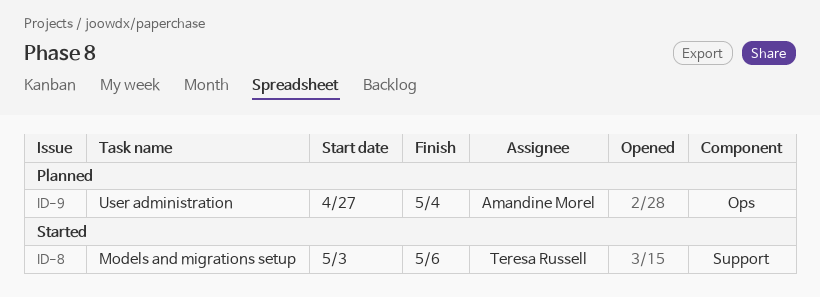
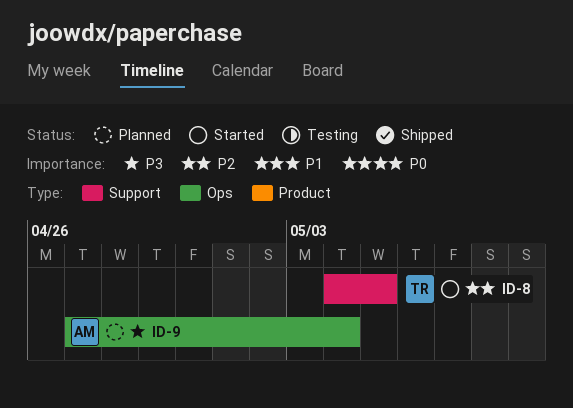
ID-8, start: May 3 -> May 4
ID-8, due: May 6 -> May 5

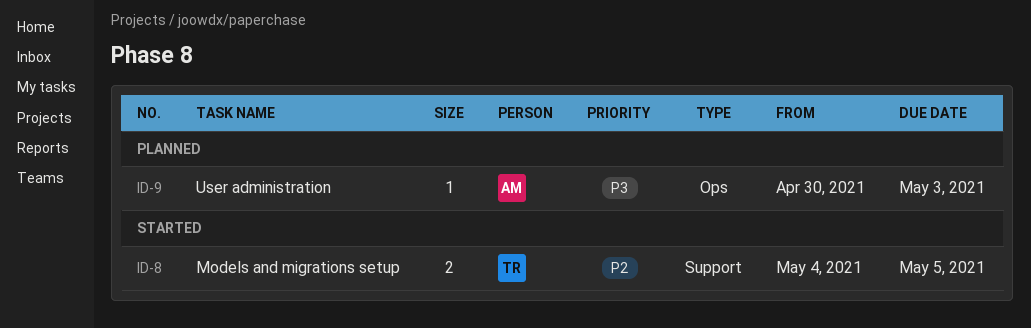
ID-9, start: Apr 27 -> Apr 30
ID-9, due: May 4 -> May 3

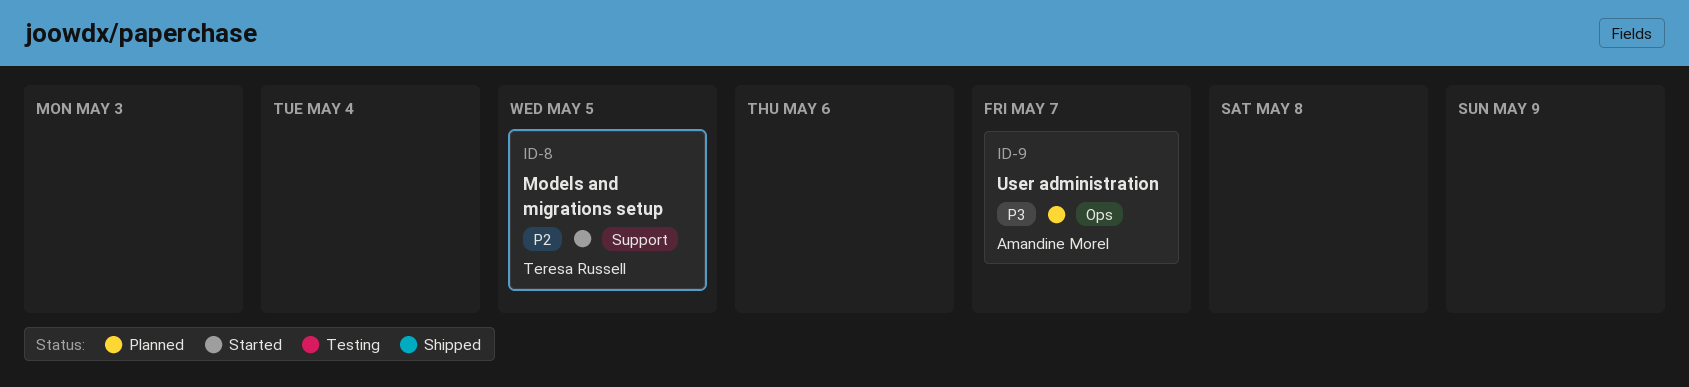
ID-9, due: May 3 -> May 7

